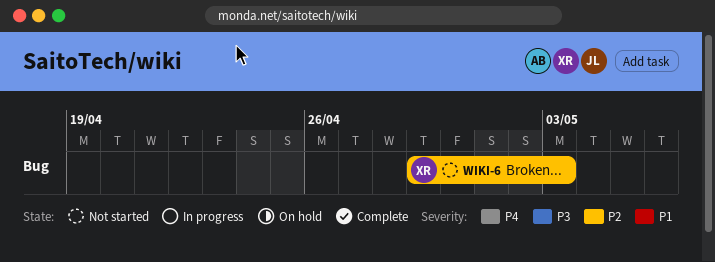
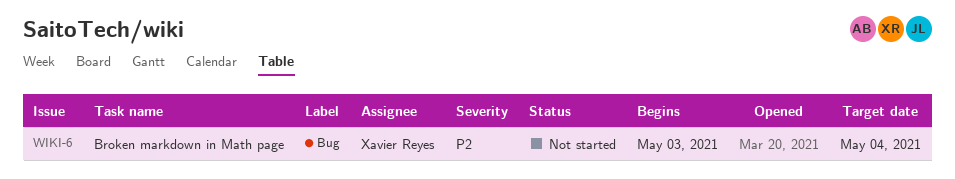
WIKI-6, start: Apr 29 -> May 3
WIKI-6, due: May 3 -> May 4

